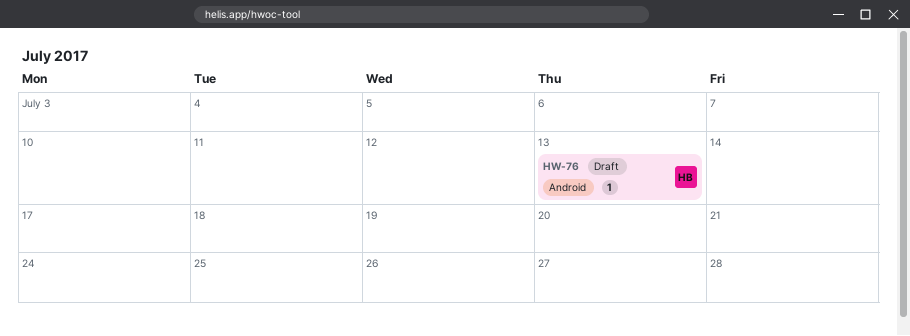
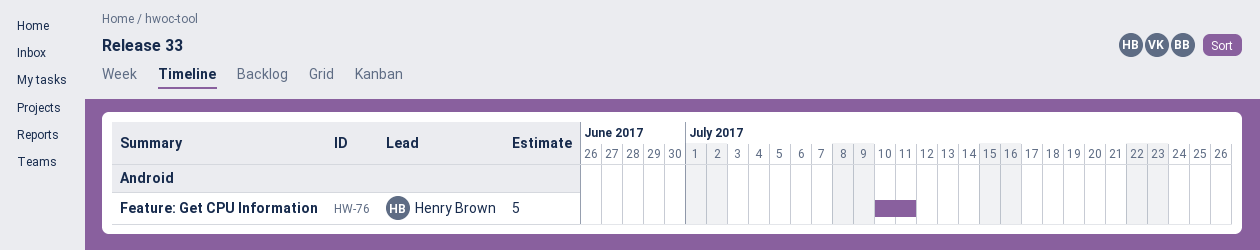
HW-76, estimate: 1 -> 5
HW-76, due: Jul 13 -> Jul 11

